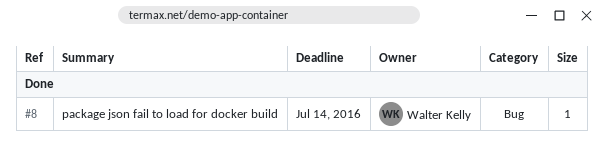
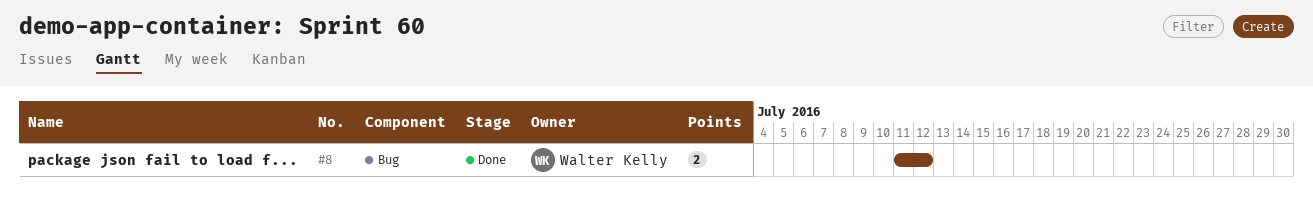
#8, estimate: 1 -> 2
#8, due: Jul 14 -> Jul 12

